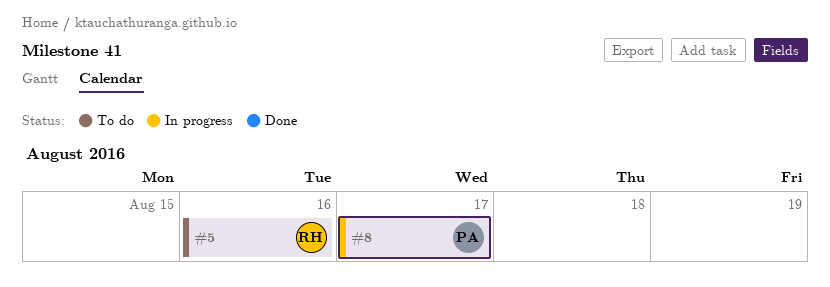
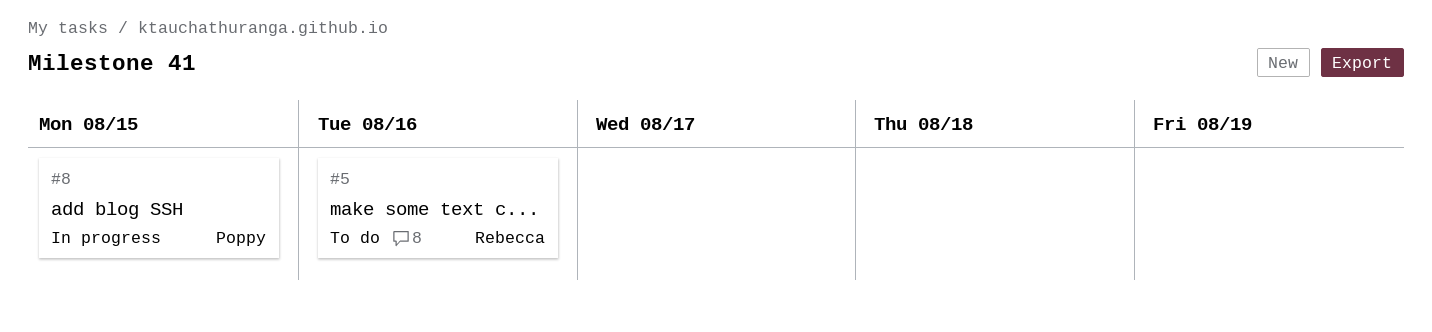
#8, due: Aug 17 -> Aug 15

